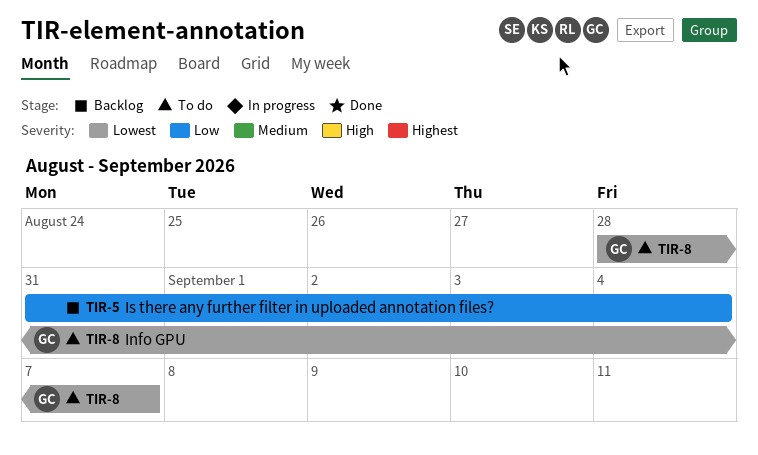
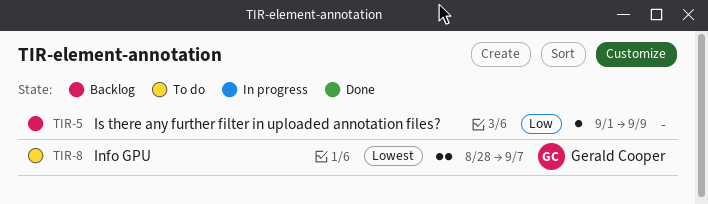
TIR-5, start: Aug 31 -> Sep 1
TIR-5, due: Sep 4 -> Sep 9

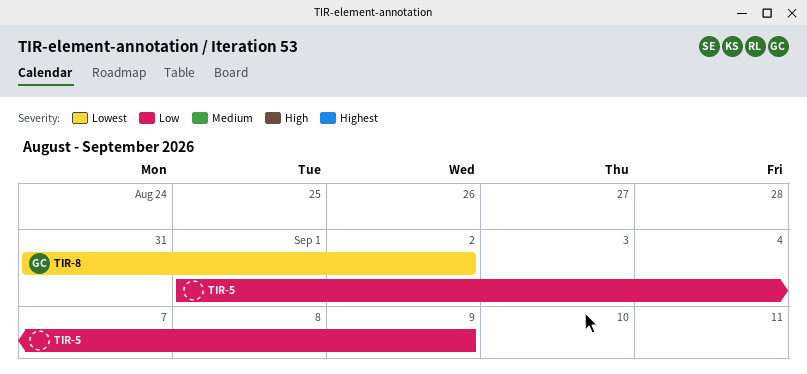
TIR-8, start: Aug 28 -> Aug 31
TIR-8, due: Sep 7 -> Sep 2

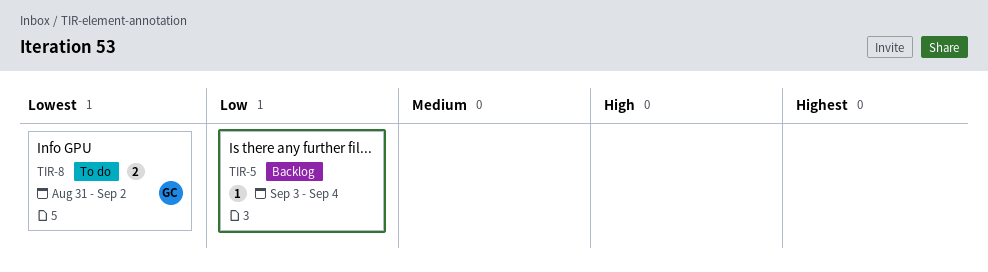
TIR-5, start: Sep 1 -> Sep 3
TIR-5, due: Sep 9 -> Sep 4

